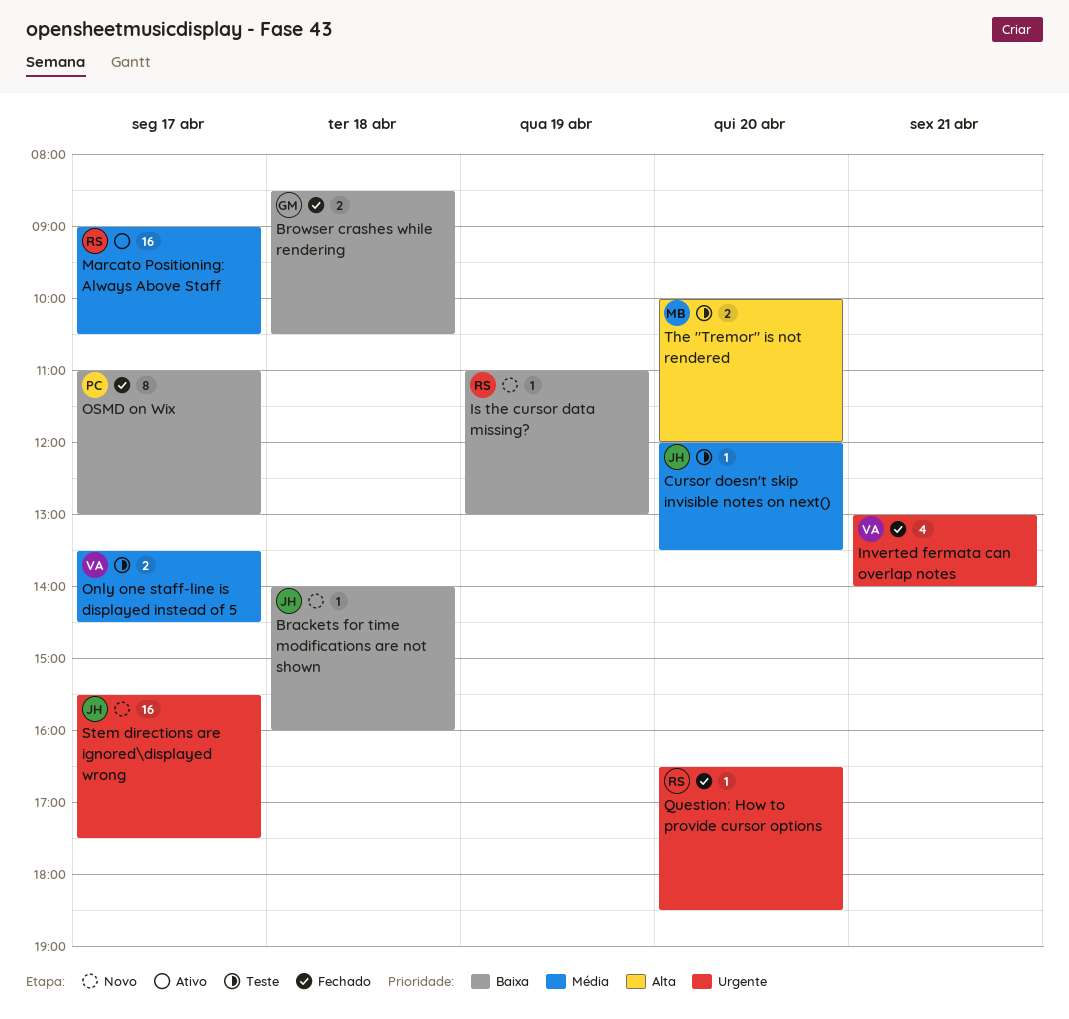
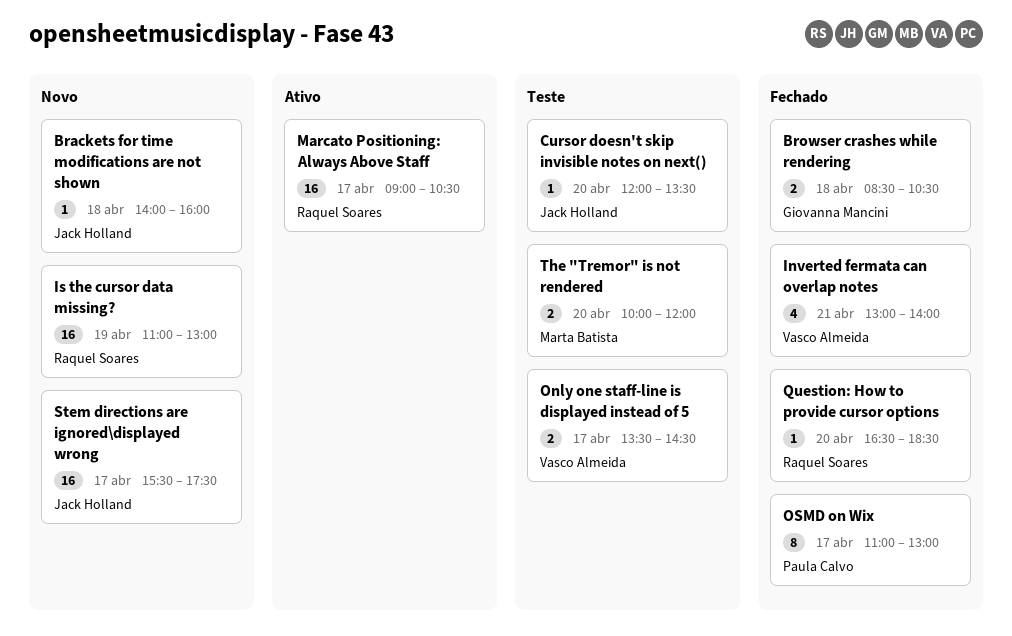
Is the cursor data missing?, estimate: 1 -> 16

